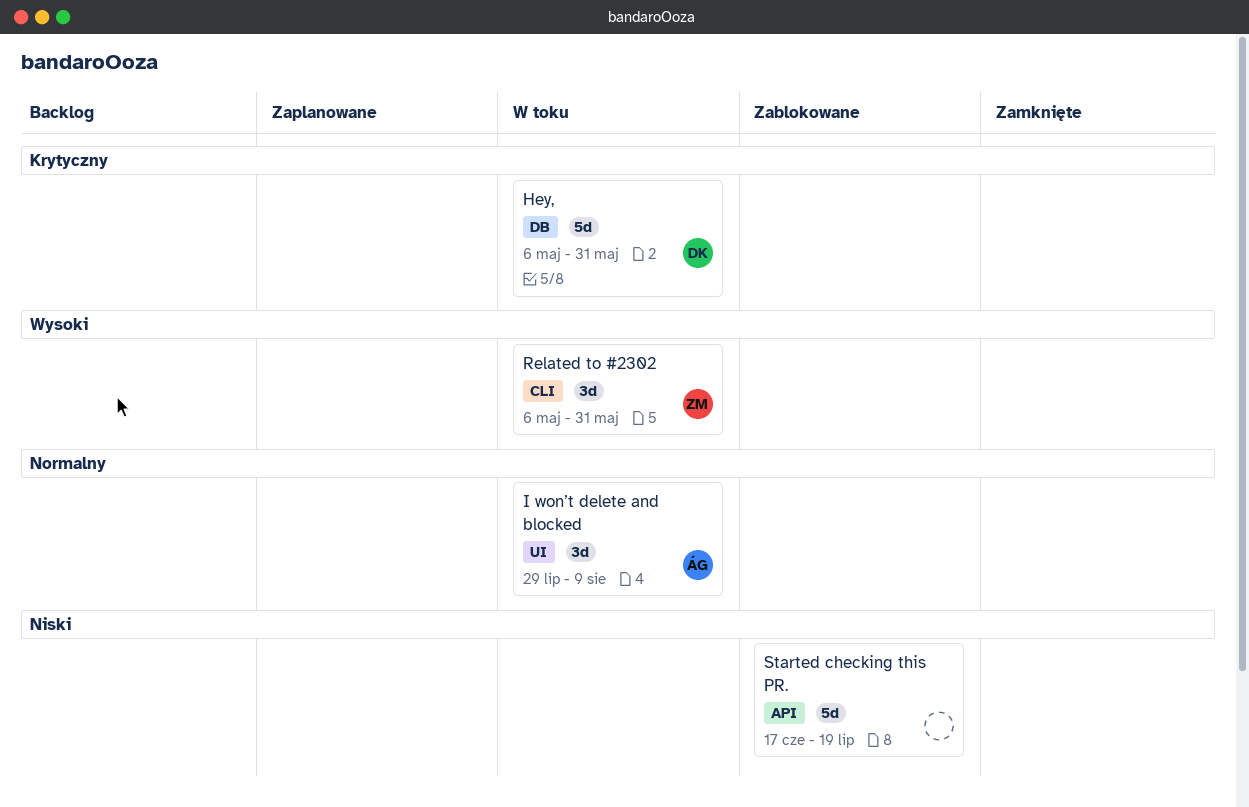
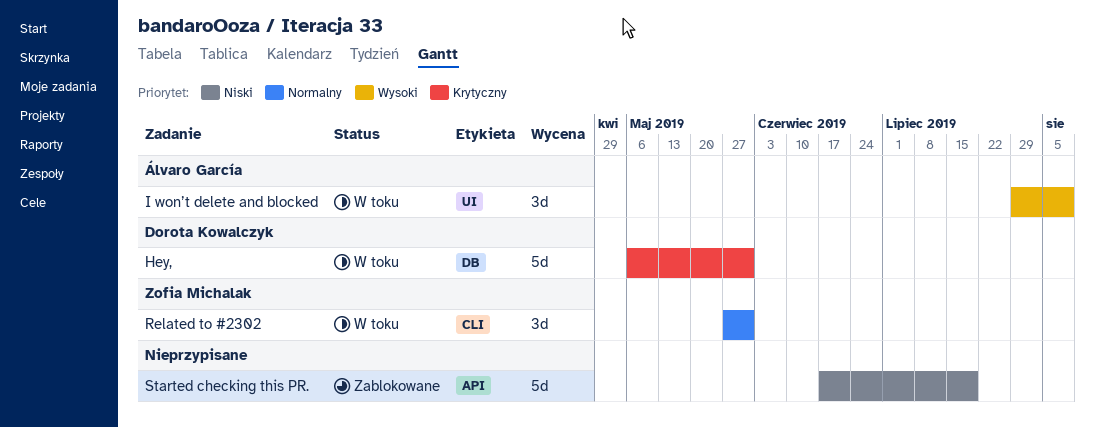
I won’t delete and blocked, priority: Normalny -> Wysoki
Related to #2302, priority: Wysoki -> Normalny
Related to #2302, start: May 6 -> May 27

